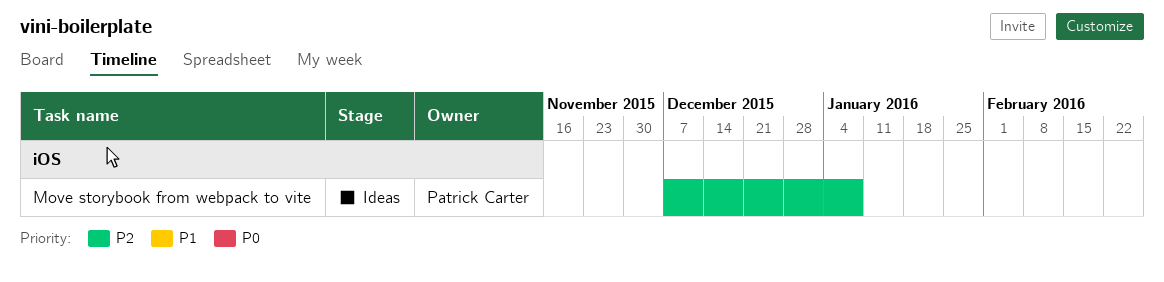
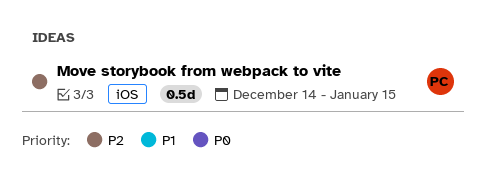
Move storybook from webpack to vite, start: Dec 7 -> Dec 14
Move storybook from webpack to vite, due: Jan 8 -> Jan 15

